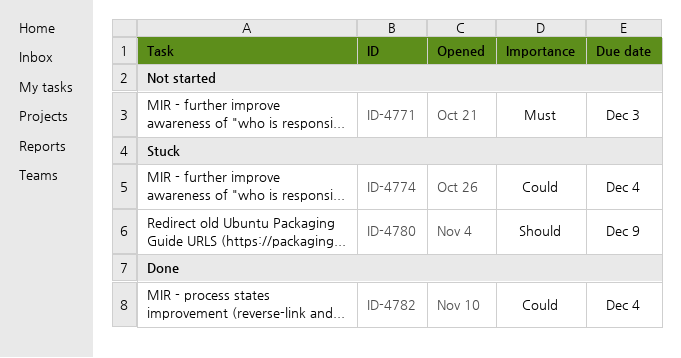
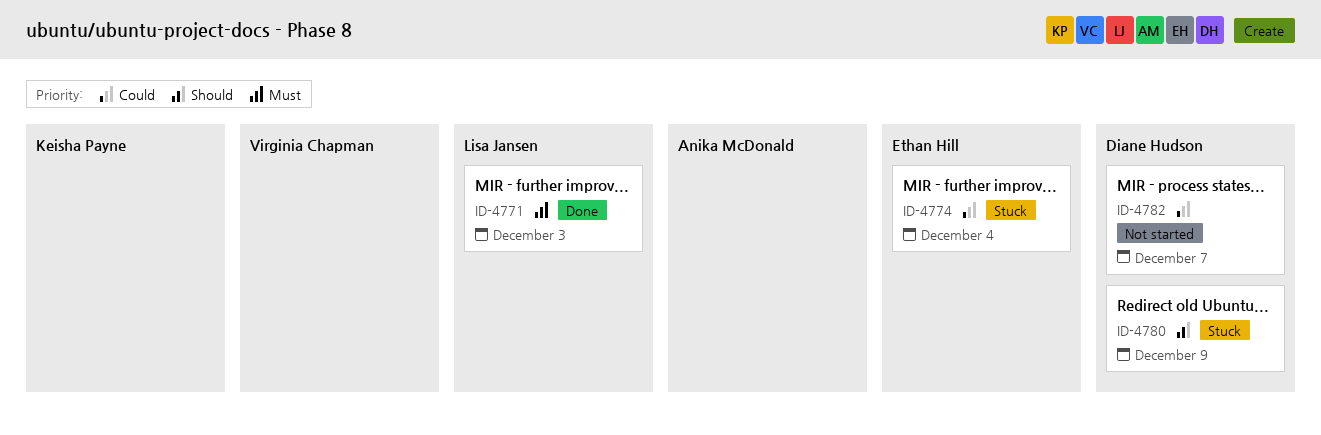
ID-4771, status: Not started -> Done
ID-4782, status: Done -> Not started
ID-4782, due: Dec 4 -> Dec 7

